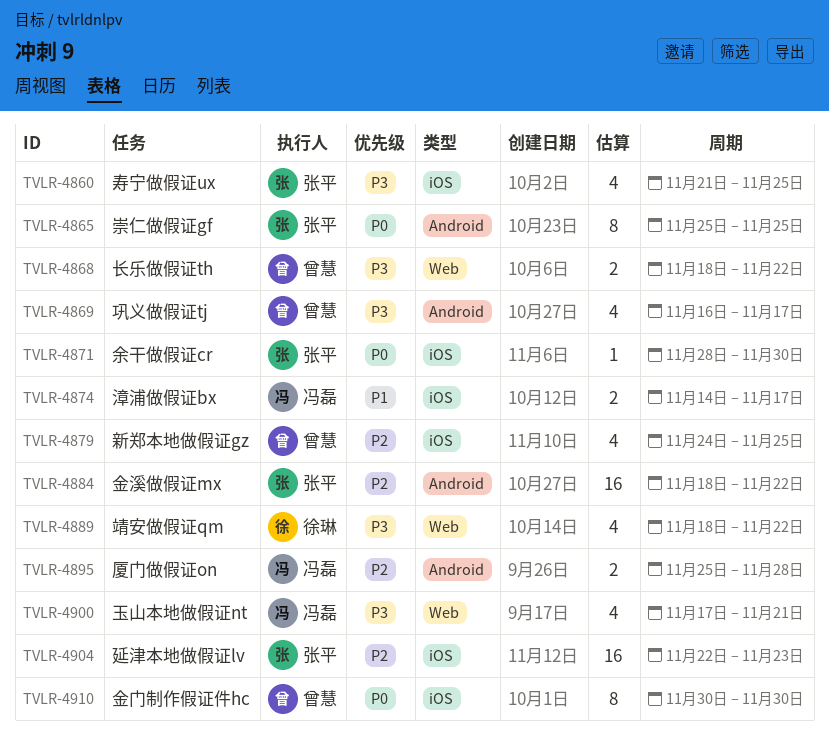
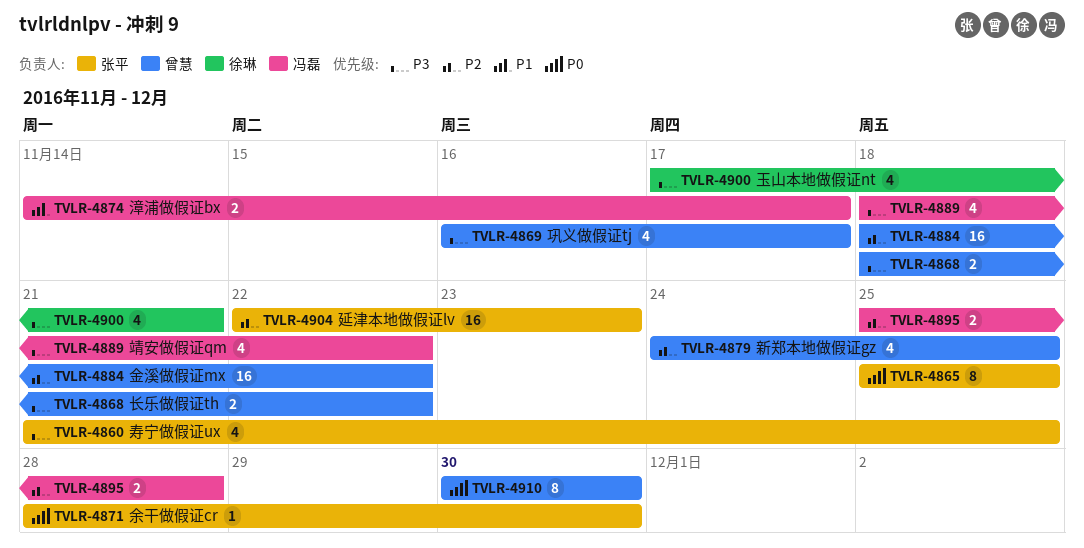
TVLR-4884, owner: 张平 -> 曾慧
TVLR-4889, owner: 徐琳 -> 冯磊
TVLR-4900, owner: 冯磊 -> 徐琳

